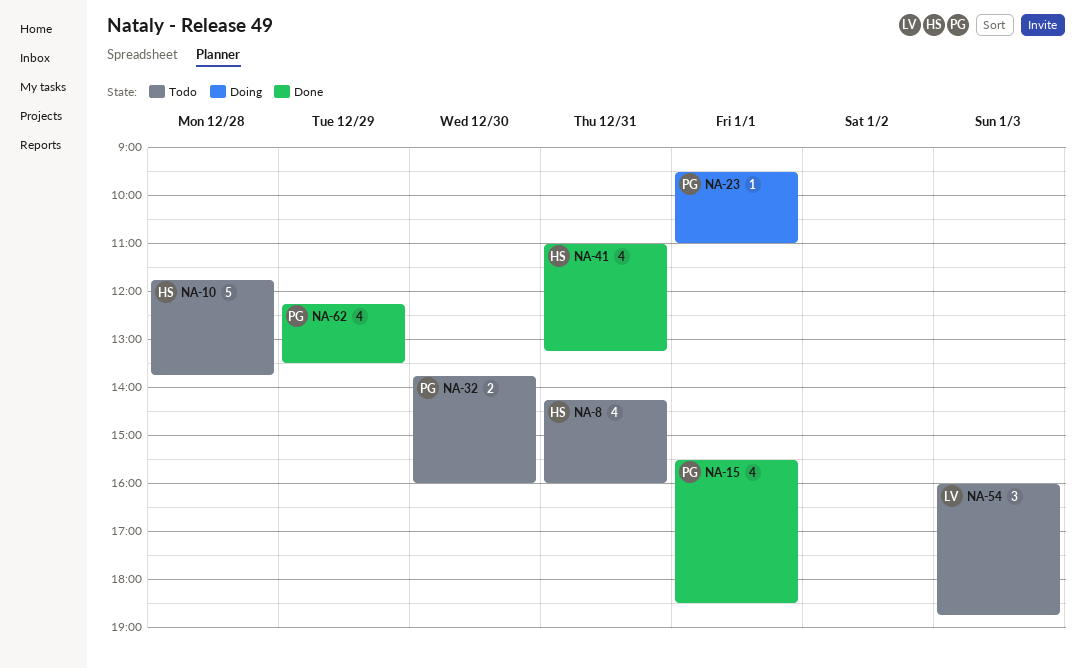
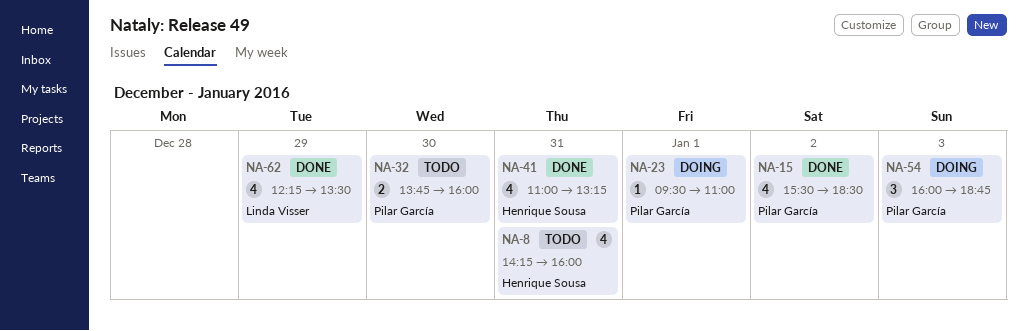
NA-10: present -> none
NA-15, day: Jan 1 -> Jan 2
NA-54, status: Todo -> Doing
NA-54, owner: Linda Visser -> Pilar García
NA-62, owner: Pilar García -> Linda Visser

